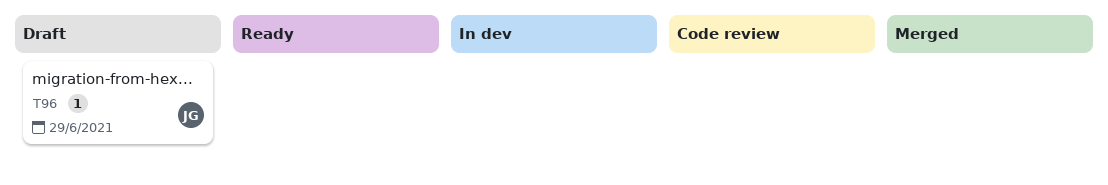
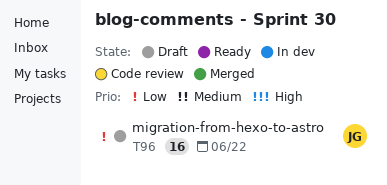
T96, estimate: 1 -> 16
T96, due: Jun 29 -> Jun 22

